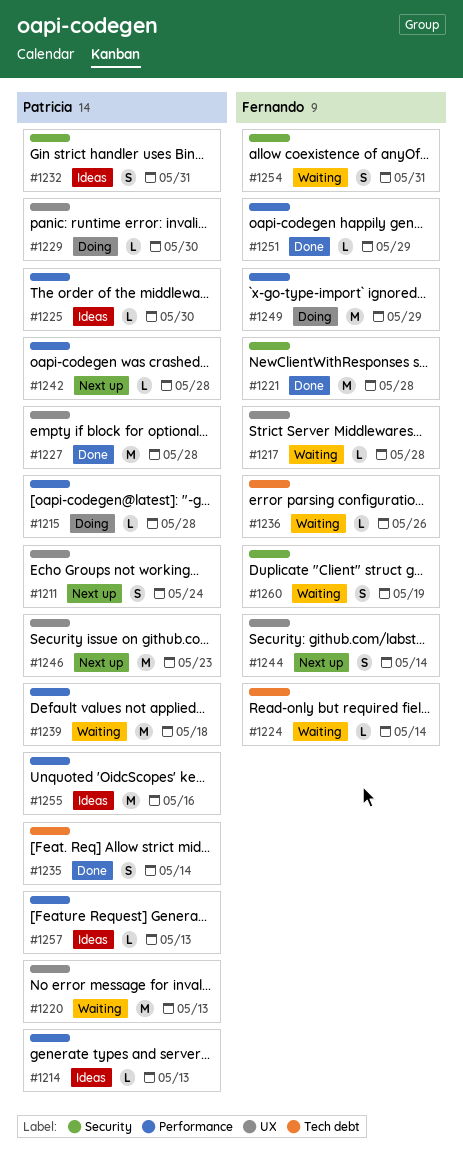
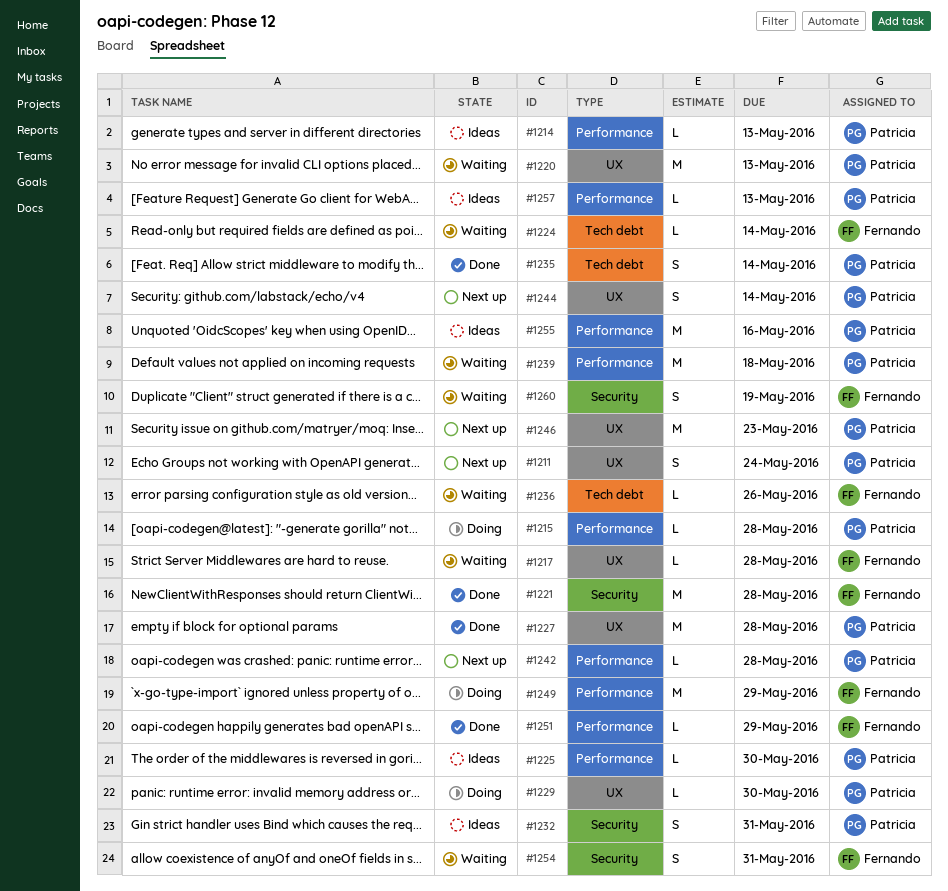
#1244, owner: Fernando -> Patricia

